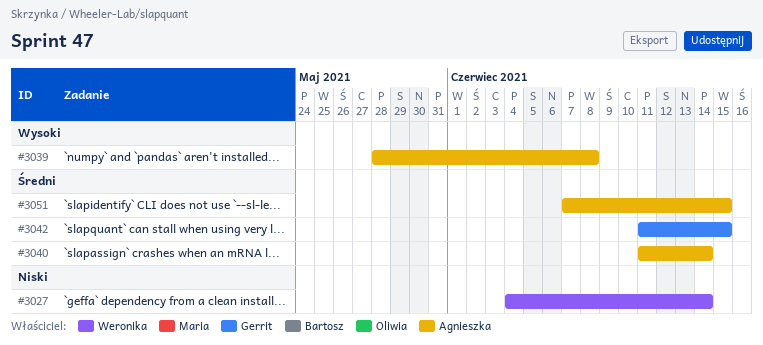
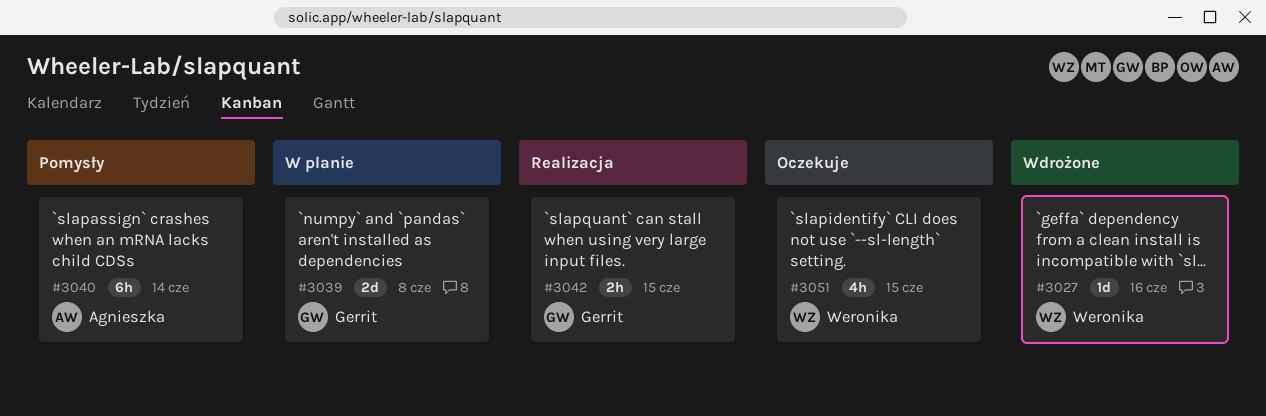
#3027, due: Jun 14 -> Jun 16
#3039, owner: Agnieszka -> Gerrit
#3051, owner: Agnieszka -> Weronika

